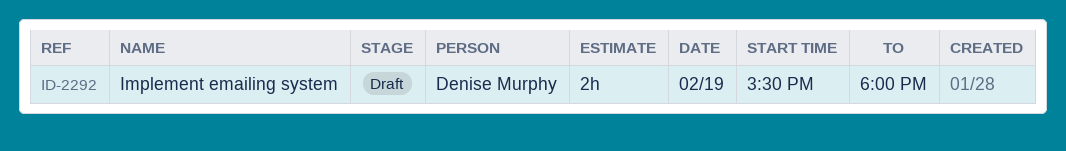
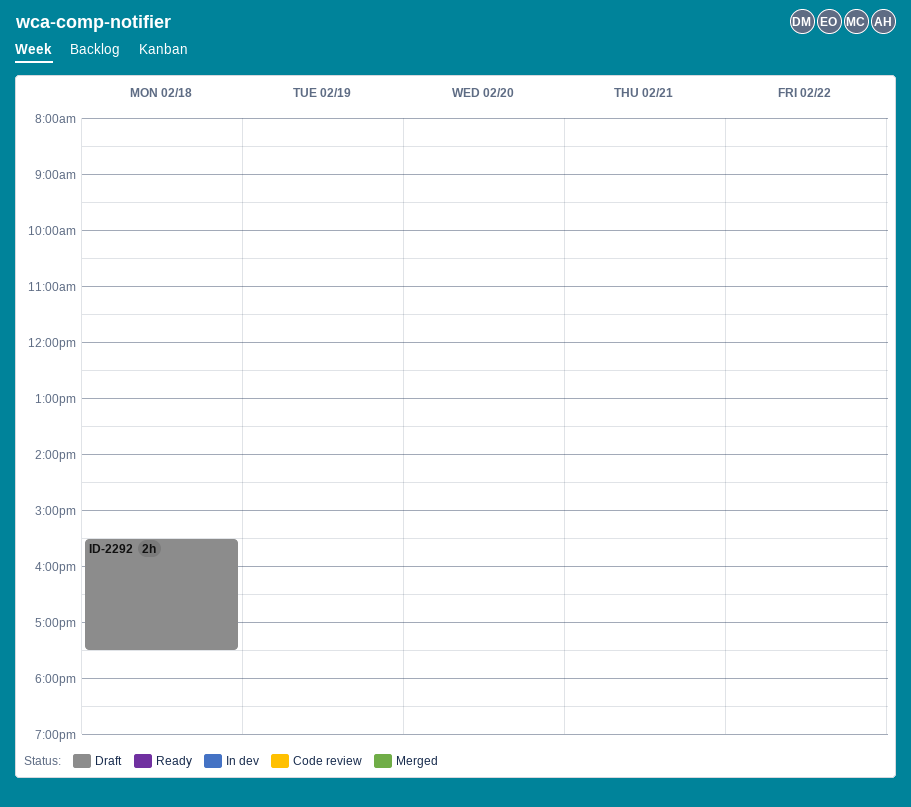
ID-2292, day: Feb 19 -> Feb 18
ID-2292, ends: 18:00 -> 17:30

